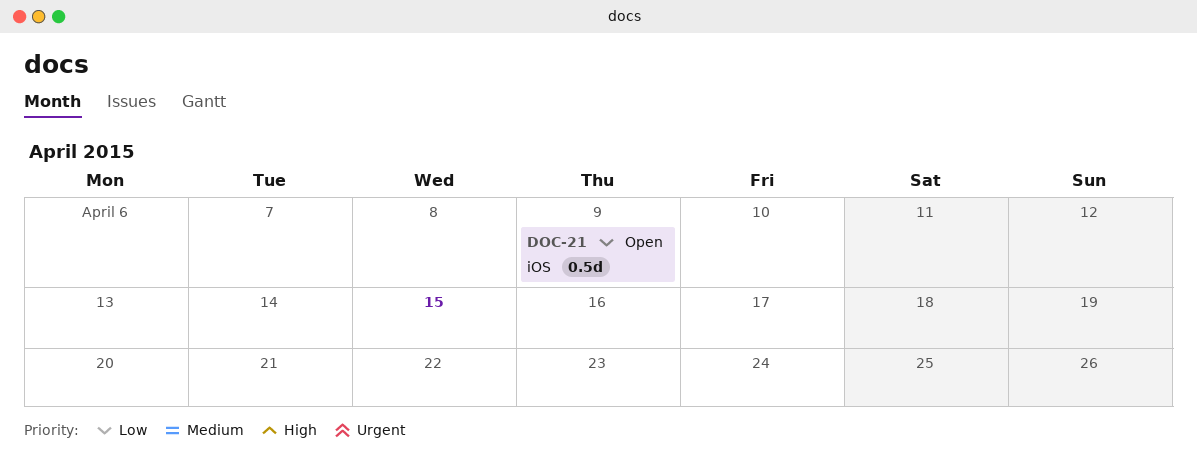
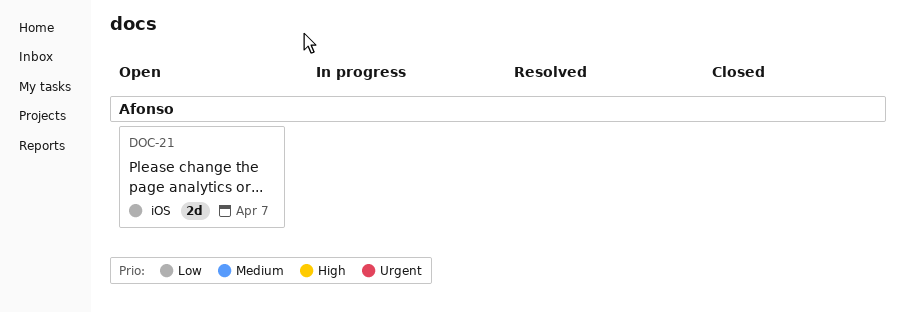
DOC-21, estimate: 0.5d -> 2d
DOC-21, due: Apr 9 -> Apr 7

